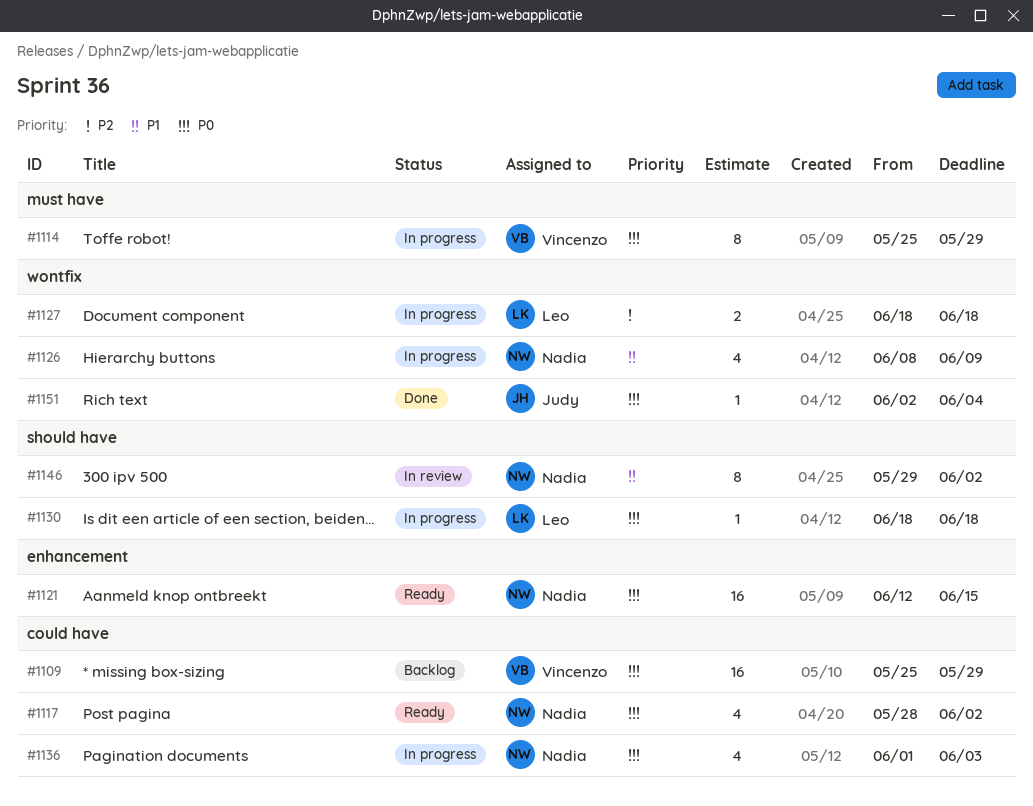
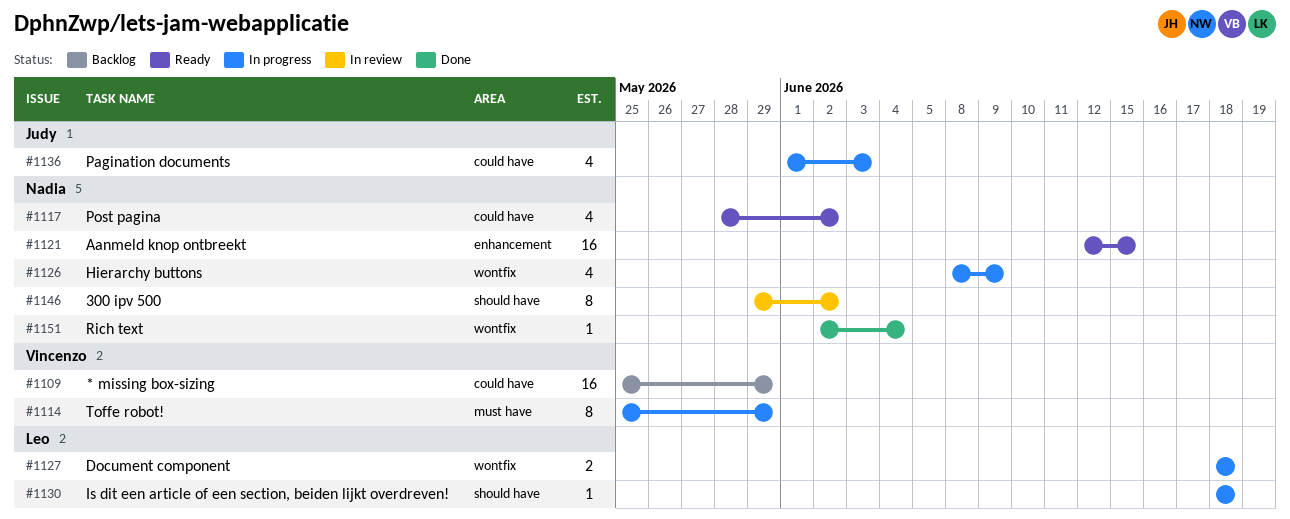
#1136, owner: Nadia -> Judy
#1151, owner: Judy -> Nadia

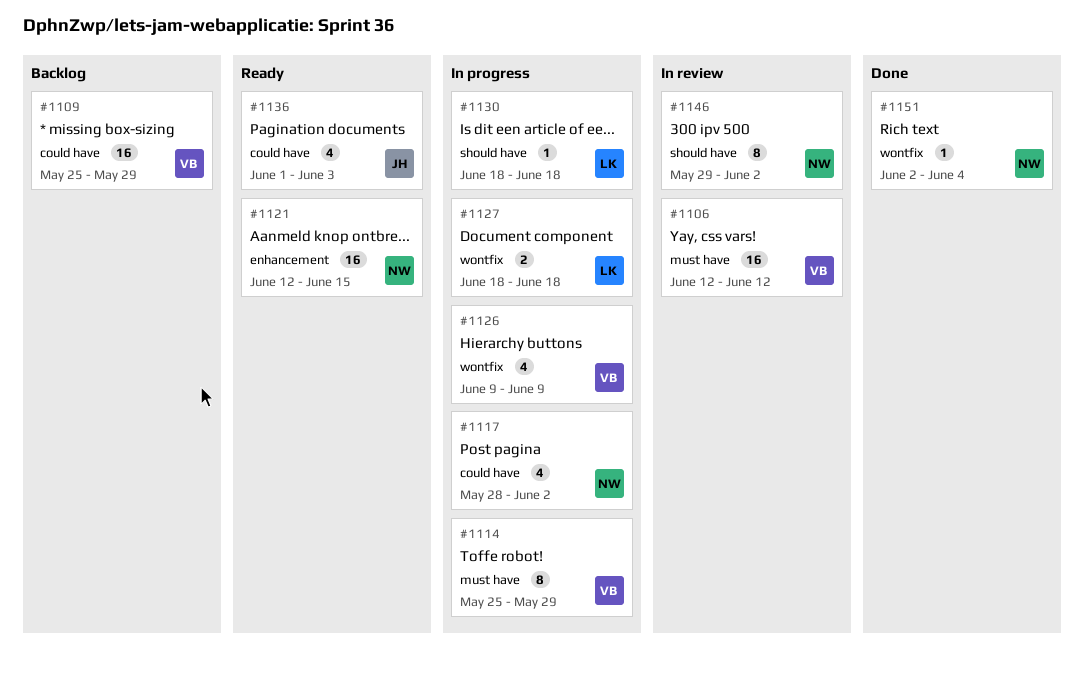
#1106: none -> present
#1117, status: Ready -> In progress
#1126, owner: Nadia -> Vincenzo
#1126, start: Jun 8 -> Jun 9
#1136, status: In progress -> Ready

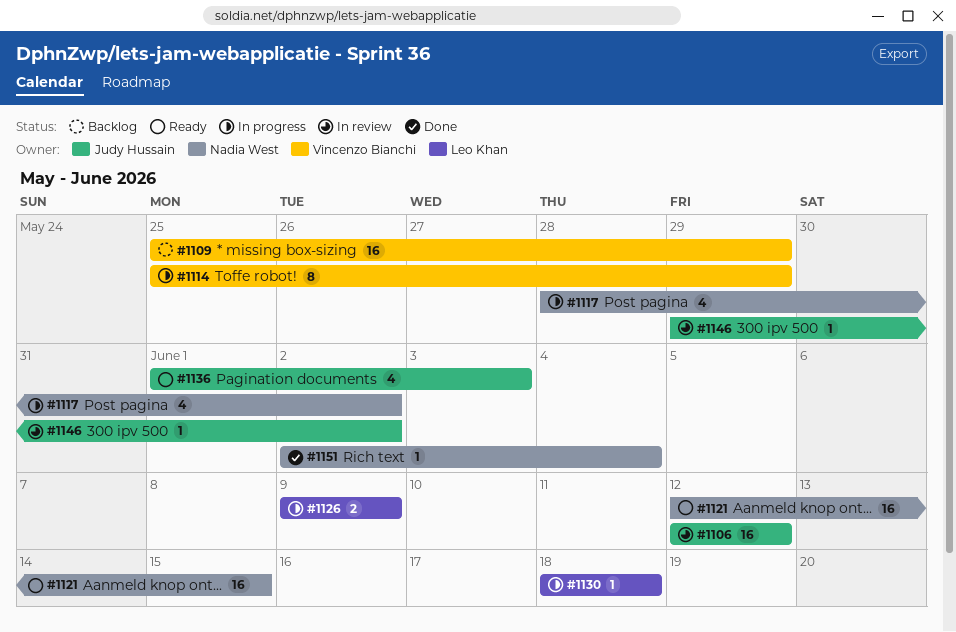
#1106, owner: Vincenzo Bianchi -> Judy Hussain
#1126, owner: Vincenzo Bianchi -> Leo Khan
#1126, estimate: 4 -> 2
#1127: present -> none
#1146, owner: Nadia West -> Judy Hussain
#1146, estimate: 8 -> 1

